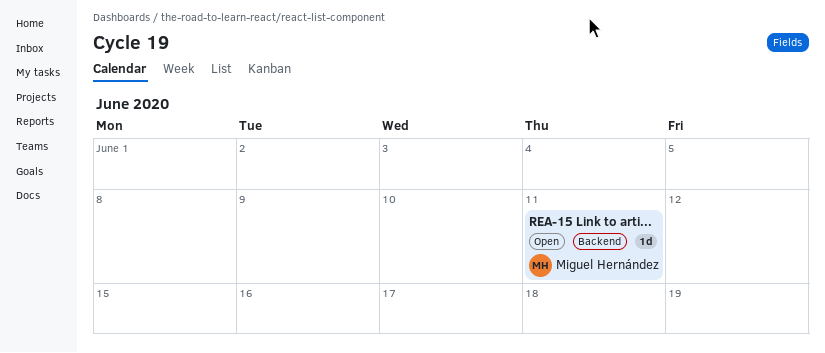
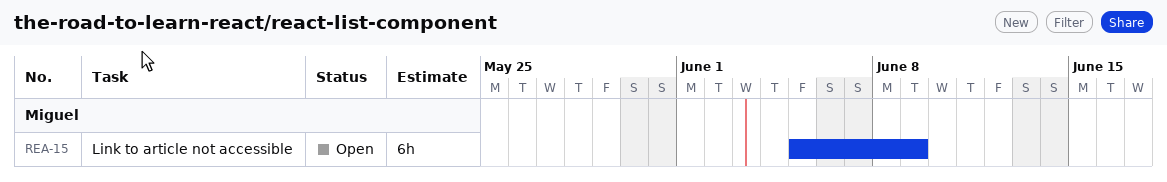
REA-15, estimate: 1d -> 6h
REA-15, due: Jun 11 -> Jun 9

